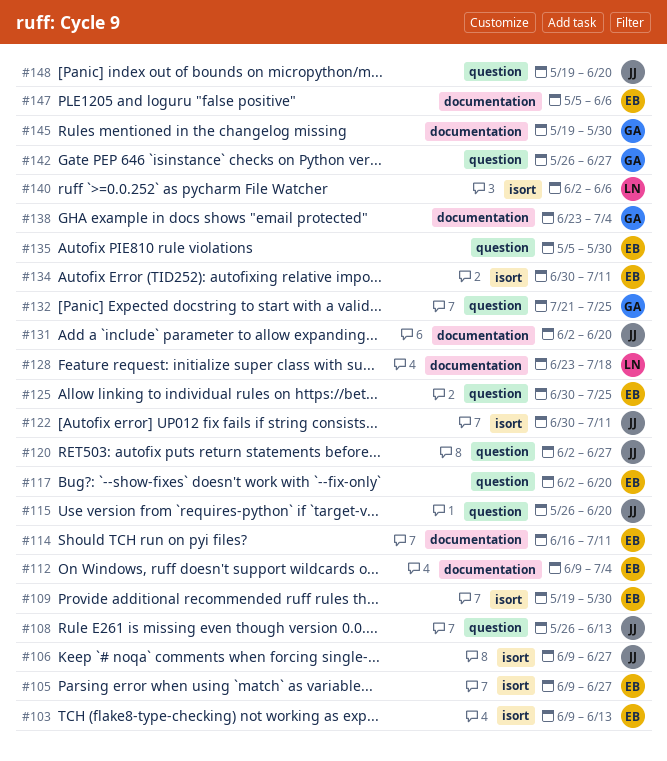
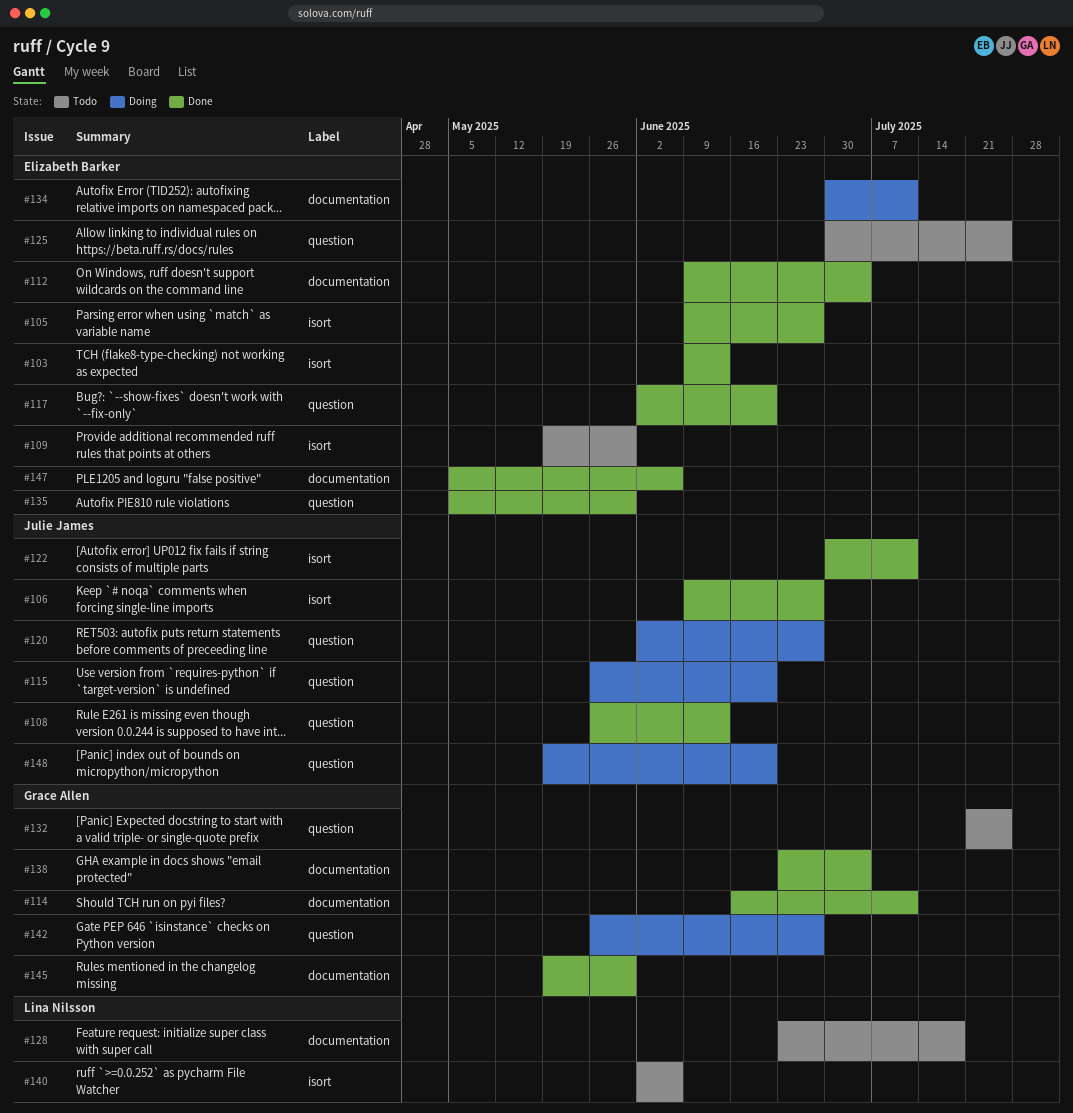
#114, owner: Elizabeth Barker -> Grace Allen
#131: present -> none
#134, label: isort -> documentation

